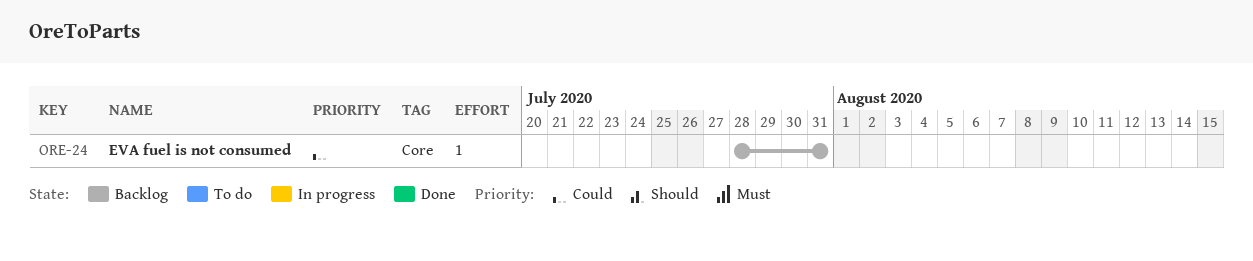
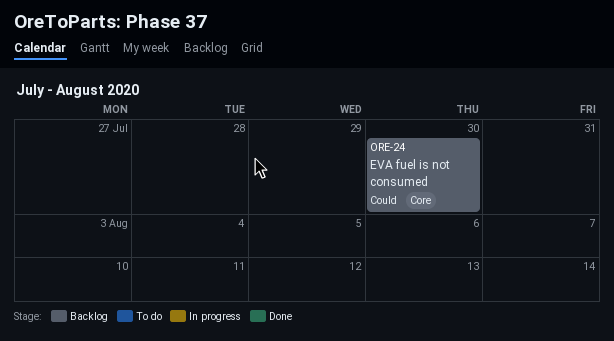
ORE-24, due: Jul 31 -> Jul 30

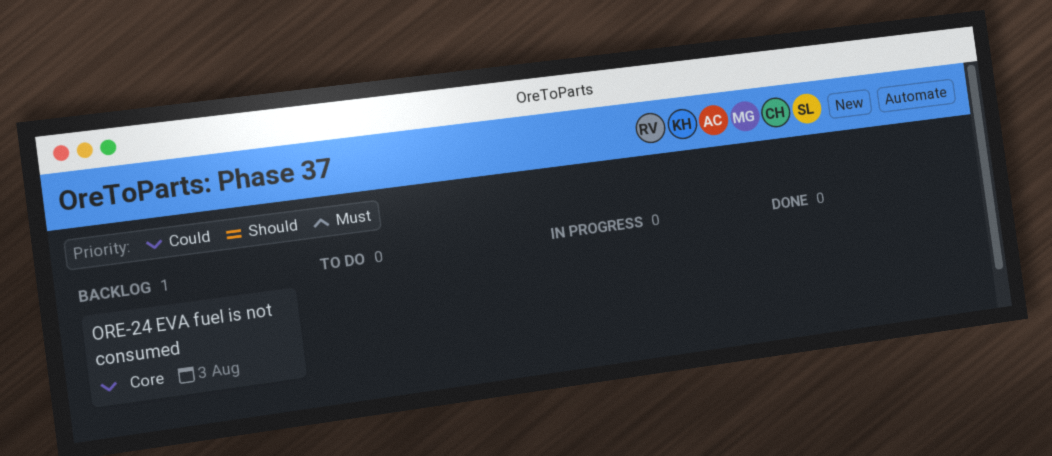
ORE-24, due: Jul 30 -> Aug 3

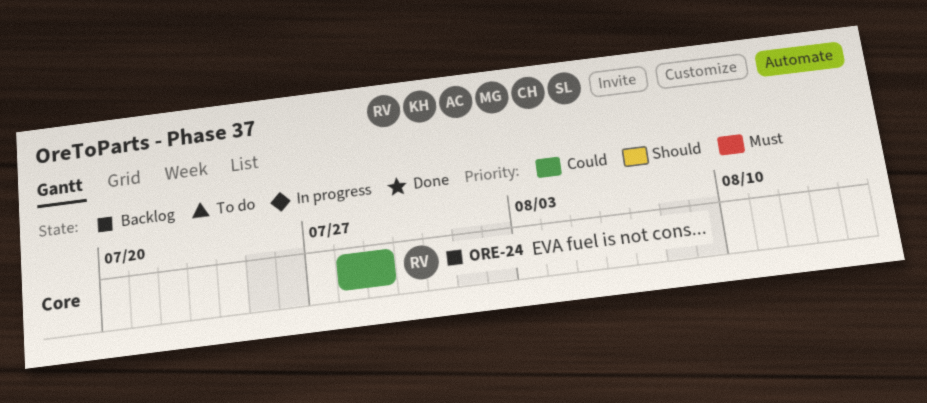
ORE-24, due: Aug 3 -> Jul 29

